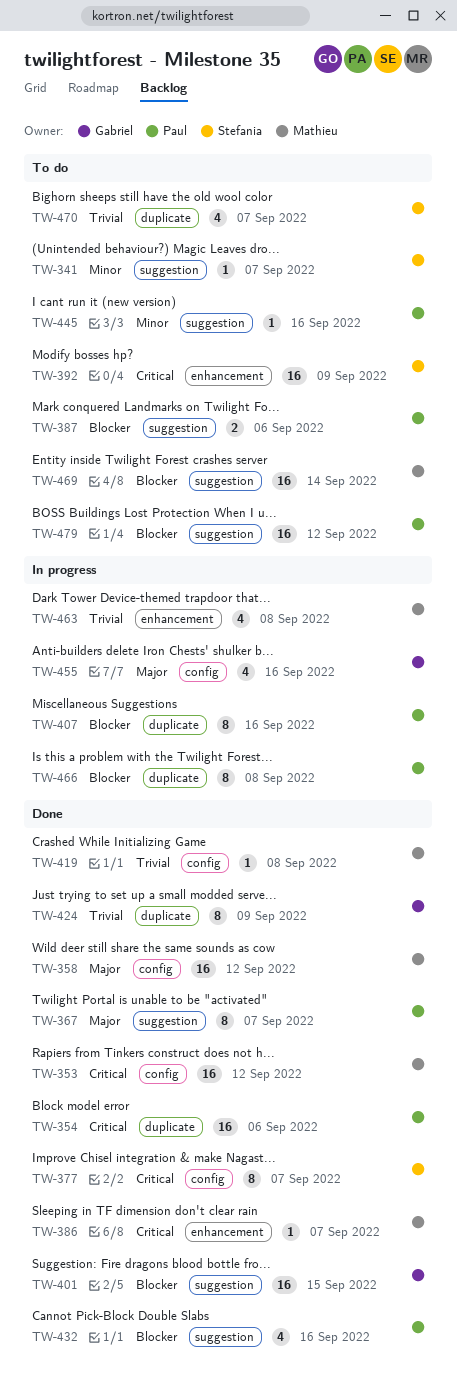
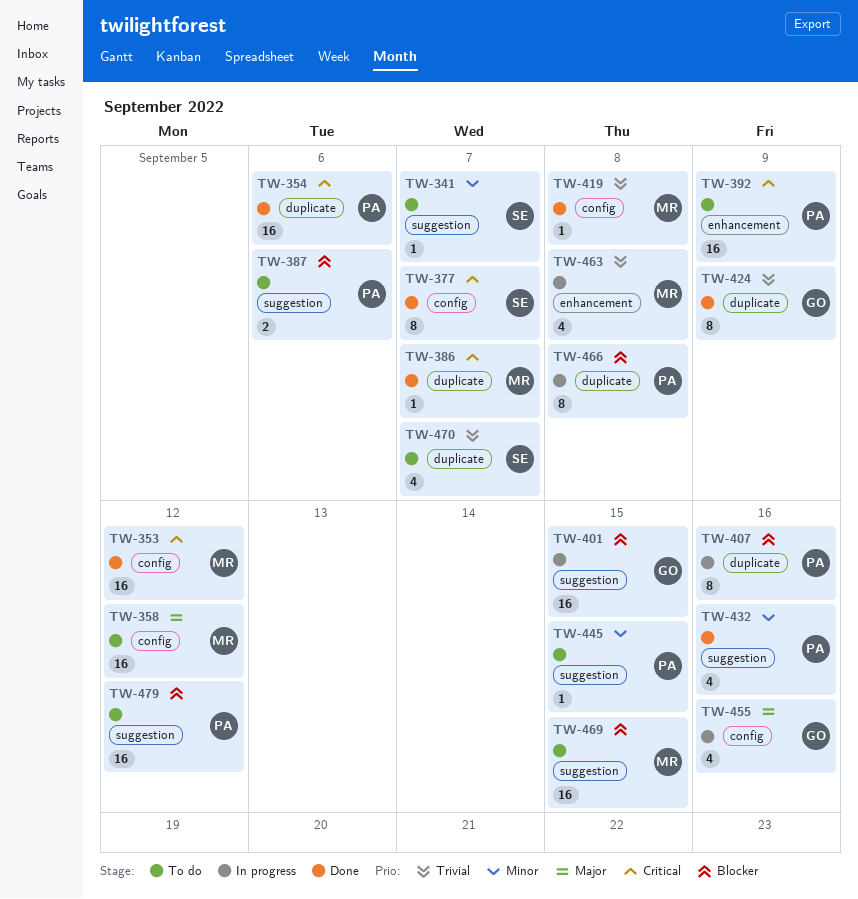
TW-358, status: Done -> To do
TW-367: present -> none
TW-386, label: enhancement -> duplicate
TW-392, owner: Stefania -> Paul
TW-401, status: Done -> In progress
TW-432, priority: Blocker -> Minor
TW-445, due: Sep 16 -> Sep 15
TW-469, due: Sep 14 -> Sep 15

